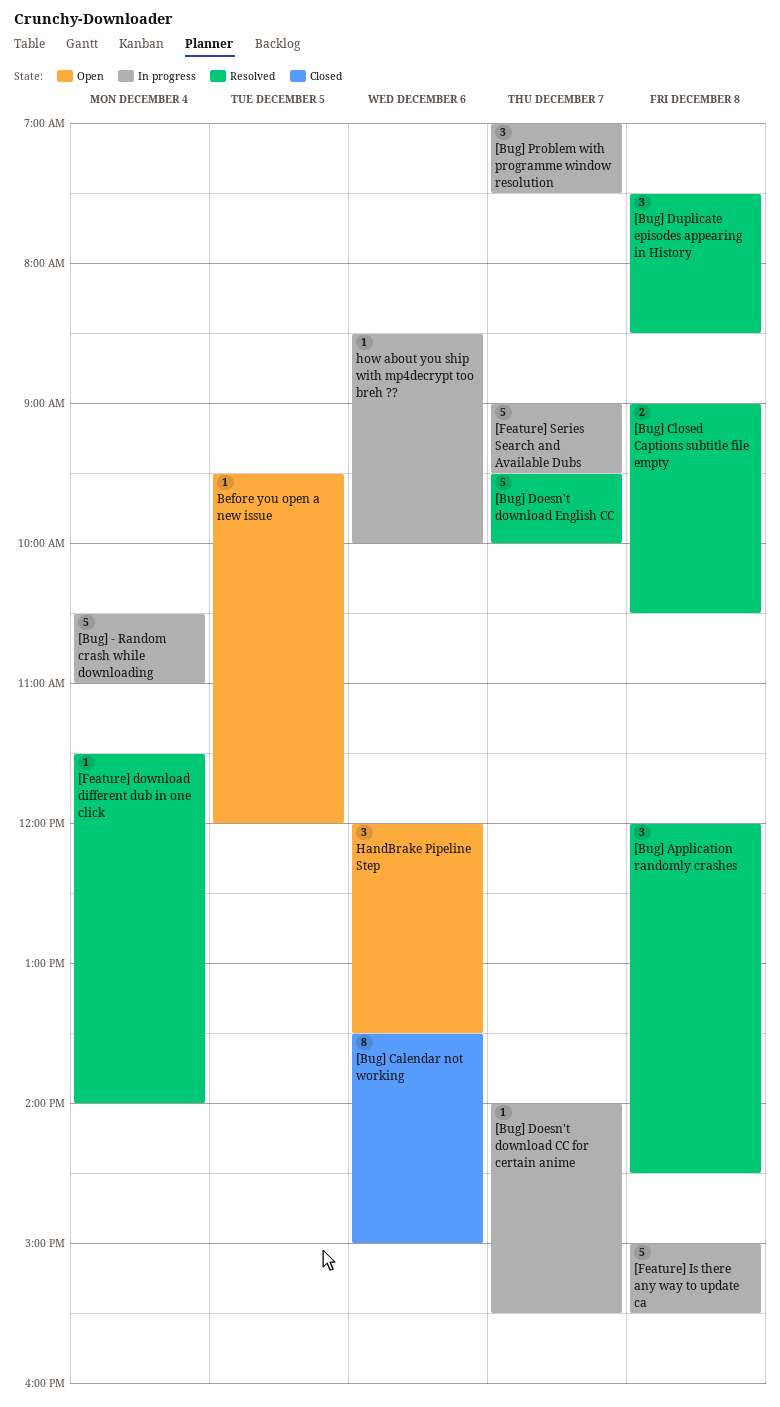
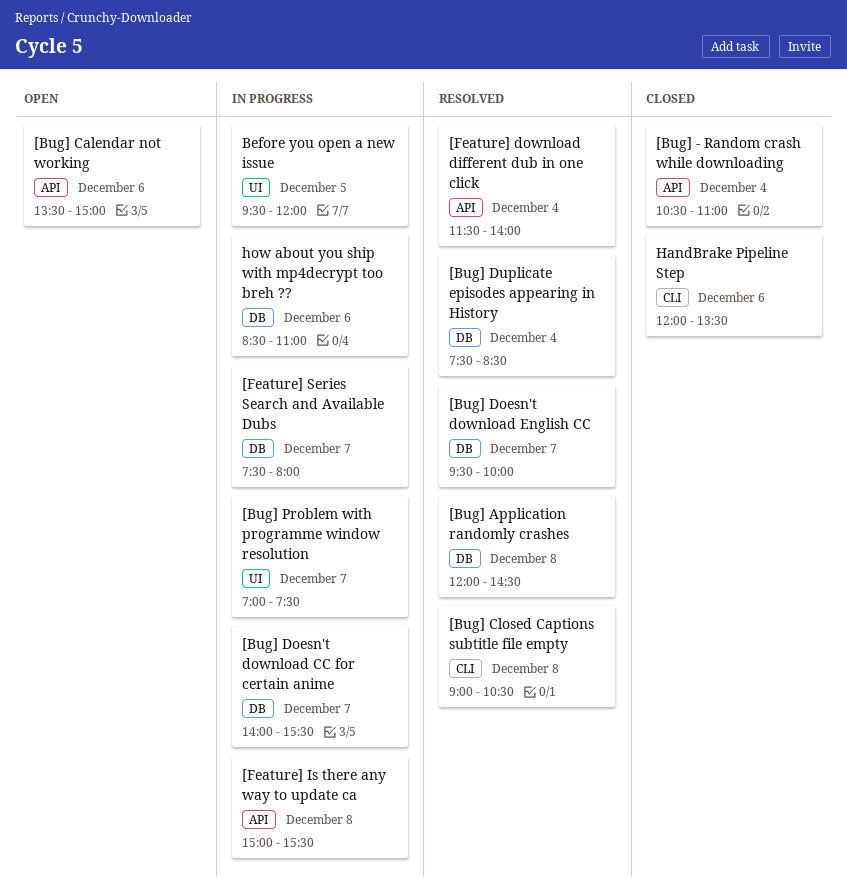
[Bug] - Random crash while downloading, status: In progress -> Closed
[Bug] Calendar not working, status: Closed -> Open
[Bug] Duplicate episodes appearing in History, day: Dec 8 -> Dec 4
[Feature] Series Search and Available Dubs, begins: 09:00 -> 07:30
[Feature] Series Search and Available Dubs, ends: 09:30 -> 08:00
Before you open a new issue, status: Open -> In progress
HandBrake Pipeline Step, status: Open -> Closed
how about you ship with mp4decrypt too breh ??, ends: 10:00 -> 11:00

